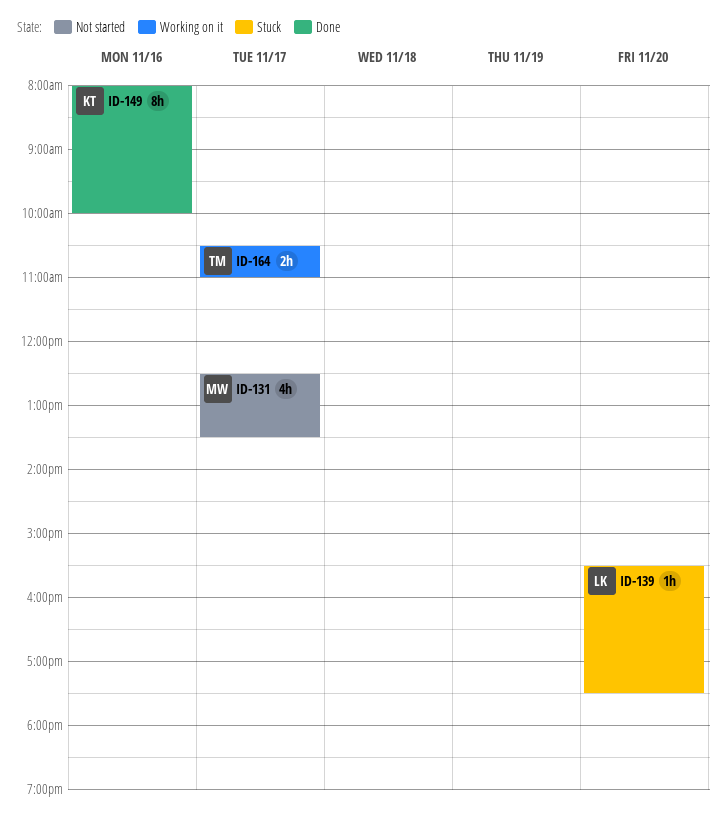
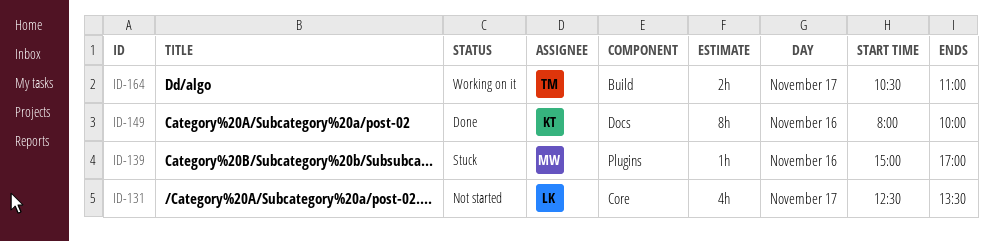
ID-131, owner: MW -> LK
ID-139, owner: LK -> MW
ID-139, day: Nov 20 -> Nov 16
ID-139, begins: 15:30 -> 15:00
ID-139, ends: 17:30 -> 17:00

